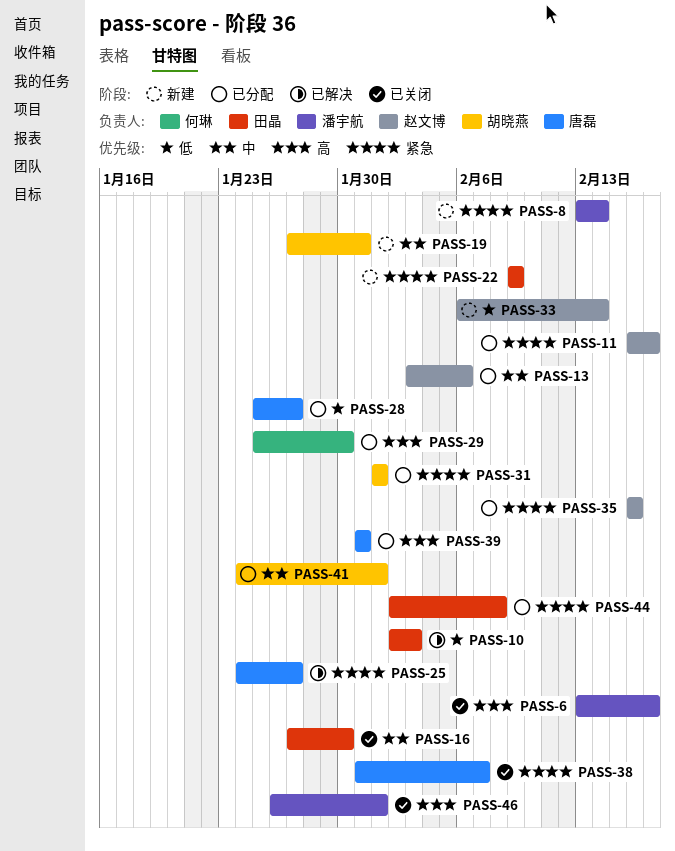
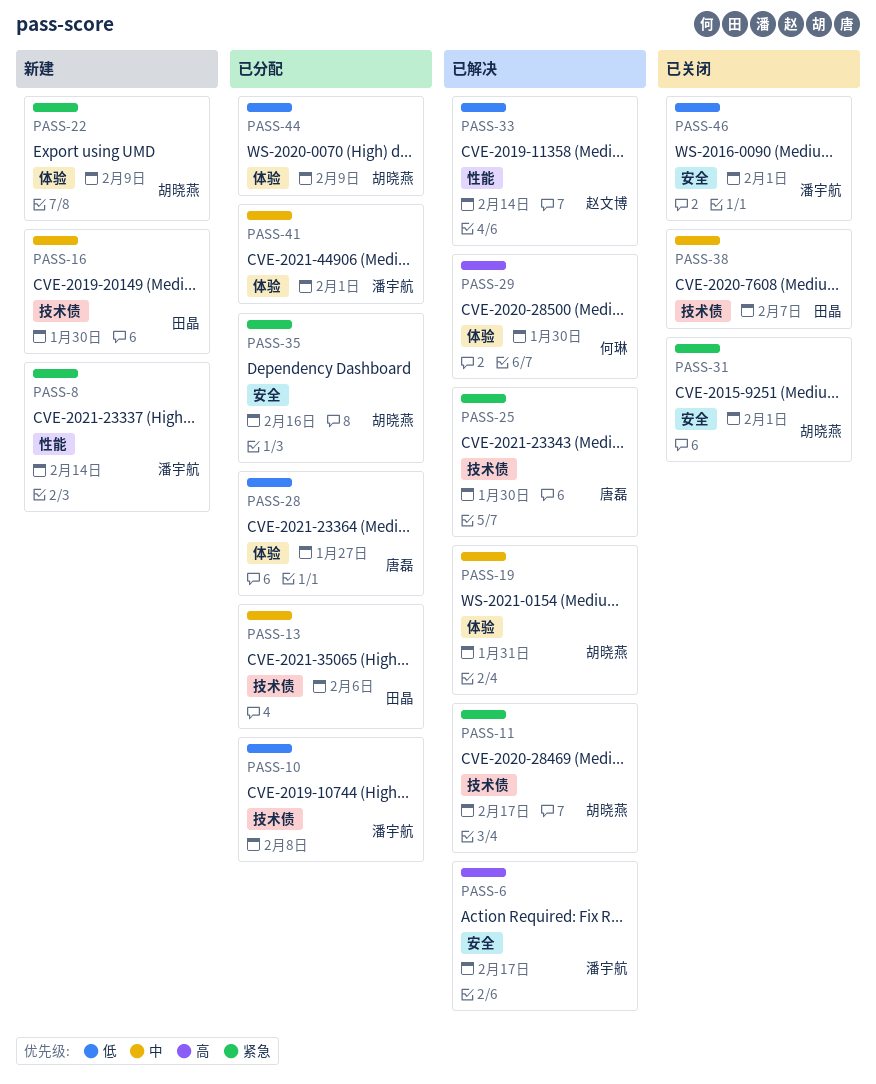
PASS-6, status: 已关闭 -> 已解决
PASS-10, status: 已解决 -> 已分配
PASS-10, owner: 田晶 -> 潘宇航
PASS-10, due: Feb 3 -> Feb 8
PASS-11, status: 已分配 -> 已解决
PASS-11, owner: 赵文博 -> 胡晓燕
PASS-13, owner: 赵文博 -> 田晶
PASS-16, status: 已关闭 -> 新建
PASS-19, status: 新建 -> 已解决
PASS-22, owner: 田晶 -> 胡晓燕
PASS-25, due: Jan 27 -> Jan 30
PASS-29, status: 已分配 -> 已解决
PASS-31, status: 已分配 -> 已关闭
PASS-33, status: 新建 -> 已解决
PASS-35, owner: 赵文博 -> 胡晓燕
PASS-38, owner: 唐磊 -> 田晶
PASS-38, priority: 紧急 -> 中
PASS-39: present -> none
PASS-41, owner: 胡晓燕 -> 潘宇航
PASS-44, owner: 田晶 -> 胡晓燕
PASS-44, priority: 紧急 -> 低
PASS-44, due: Feb 8 -> Feb 9
PASS-46, priority: 高 -> 低

